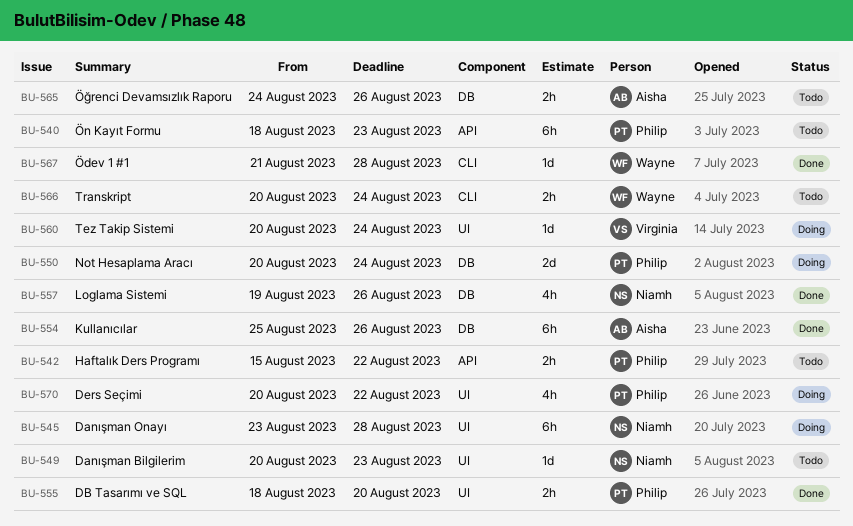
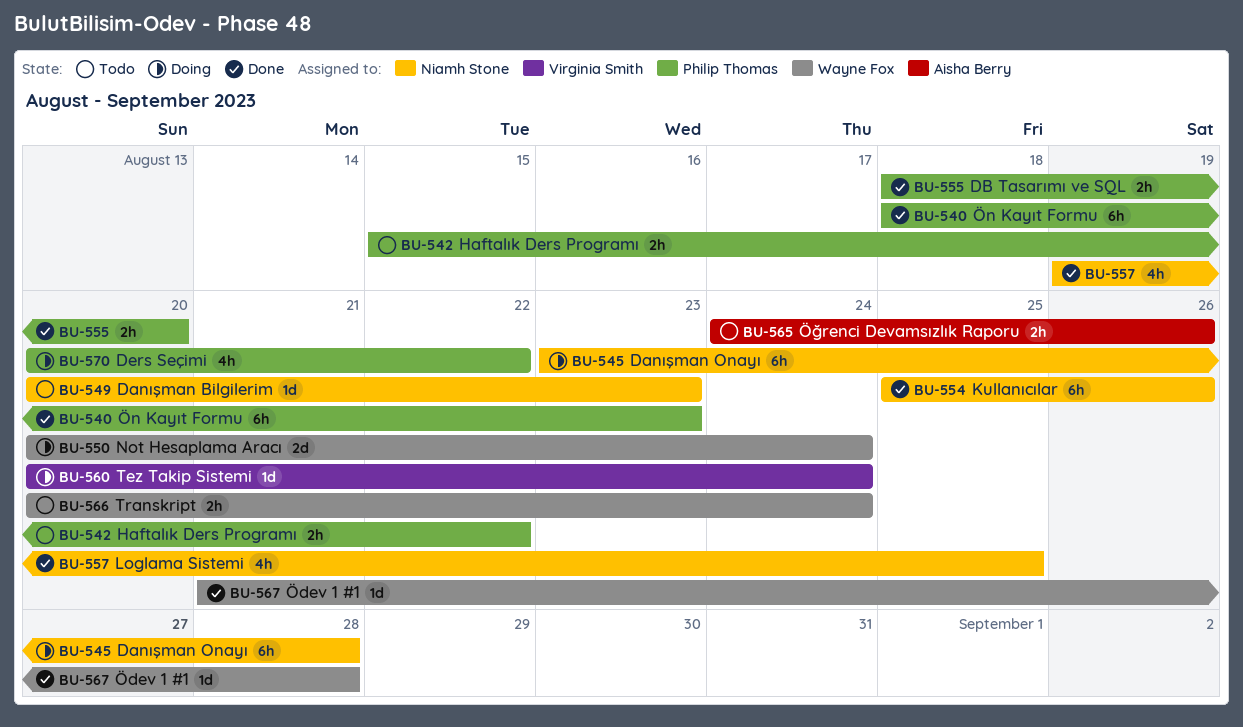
BU-540, status: Todo -> Done
BU-550, owner: Philip Thomas -> Wayne Fox
BU-554, owner: Aisha Berry -> Niamh Stone
BU-557, due: Aug 26 -> Aug 25

